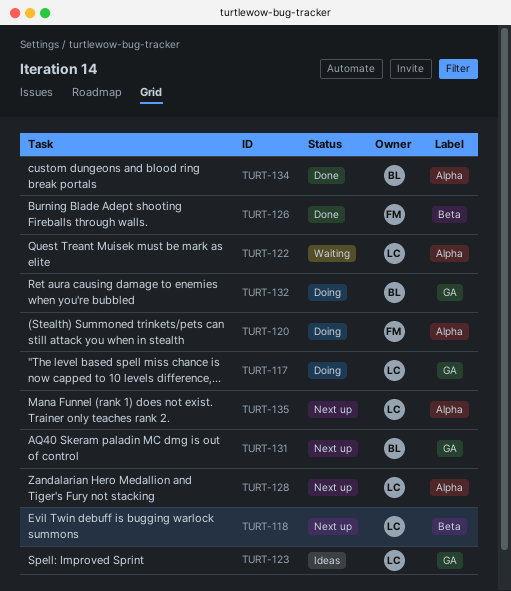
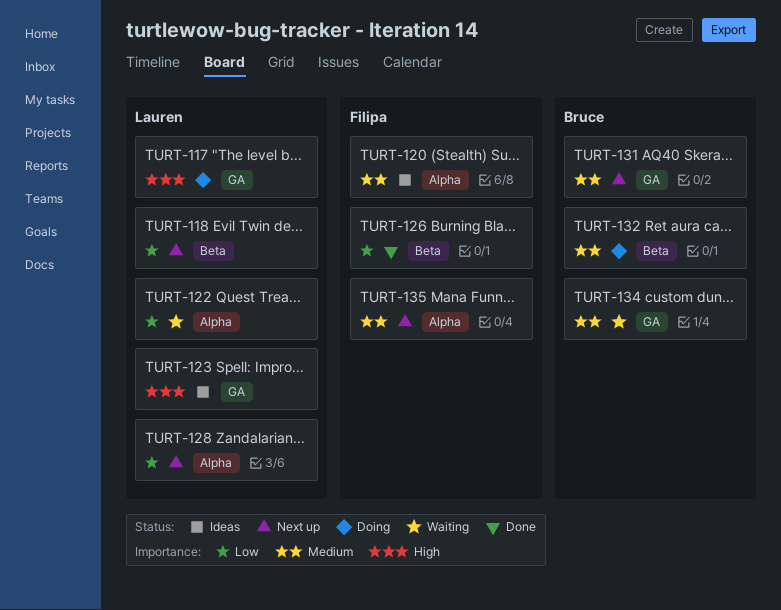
TURT-120, status: Doing -> Ideas
TURT-132, label: GA -> Beta
TURT-134, status: Done -> Waiting
TURT-134, label: Alpha -> GA
TURT-135, owner: Lauren -> Filipa

